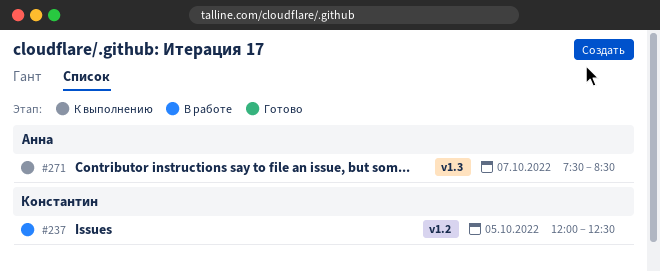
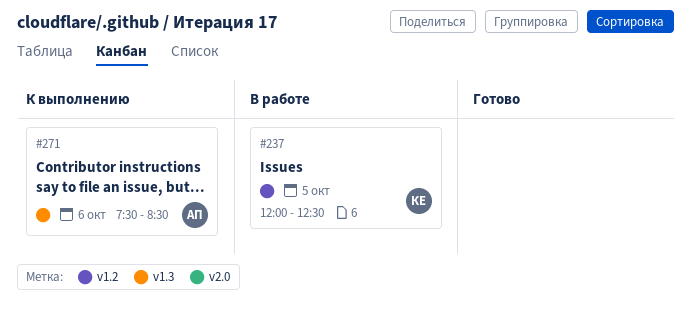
#271, day: Oct 7 -> Oct 6

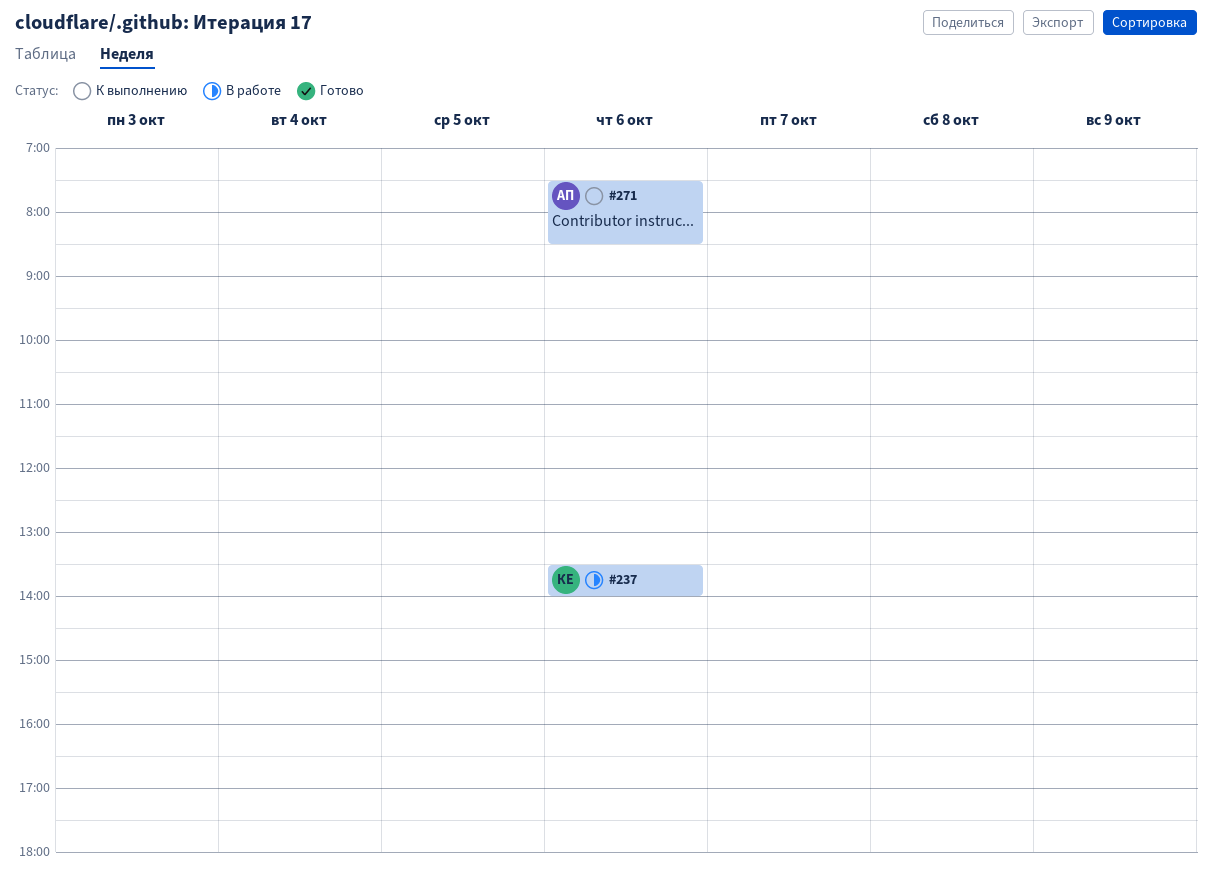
#237, day: Oct 5 -> Oct 6
#237, begins: 12:00 -> 13:30
#237, ends: 12:30 -> 14:00

